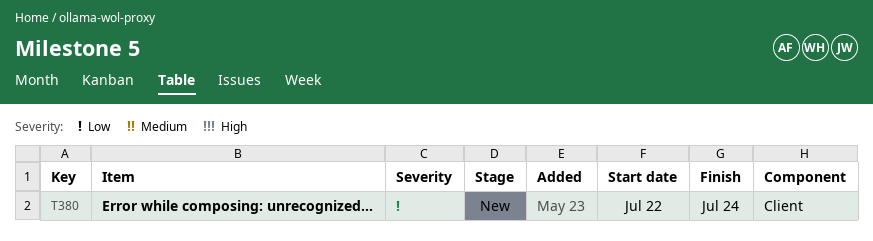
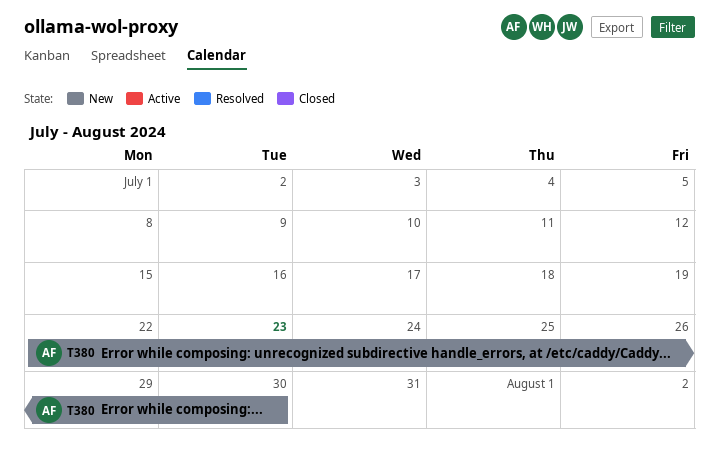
T380, due: Jul 24 -> Jul 30

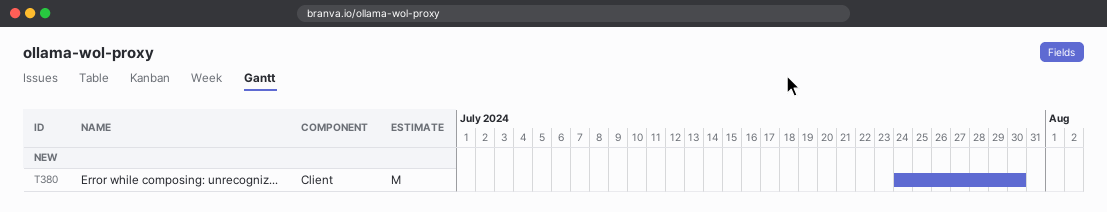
T380, start: Jul 22 -> Jul 24

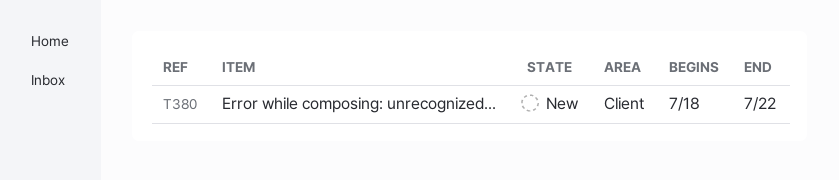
T380, start: Jul 24 -> Jul 18
T380, due: Jul 30 -> Jul 22

